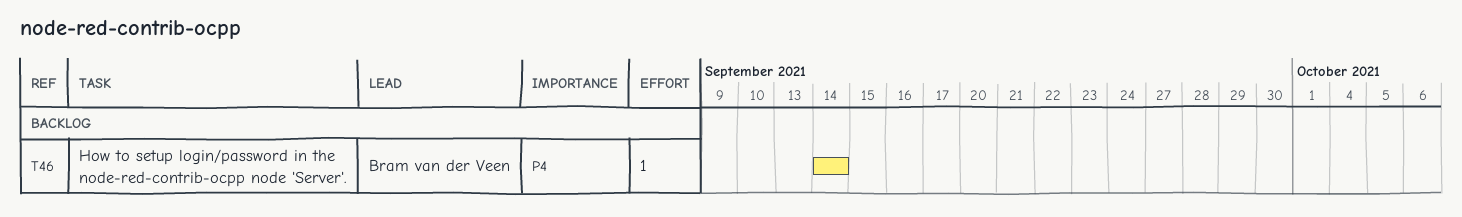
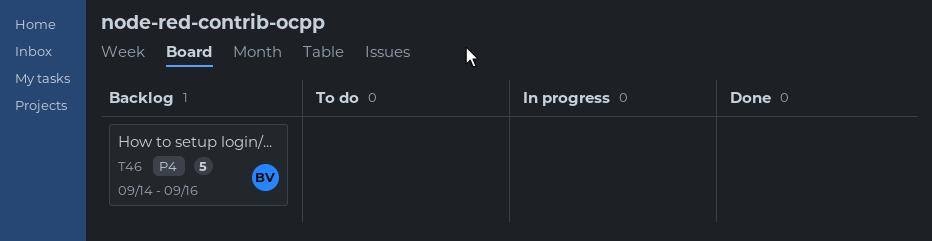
T46, estimate: 1 -> 5
T46, due: Sep 14 -> Sep 16

